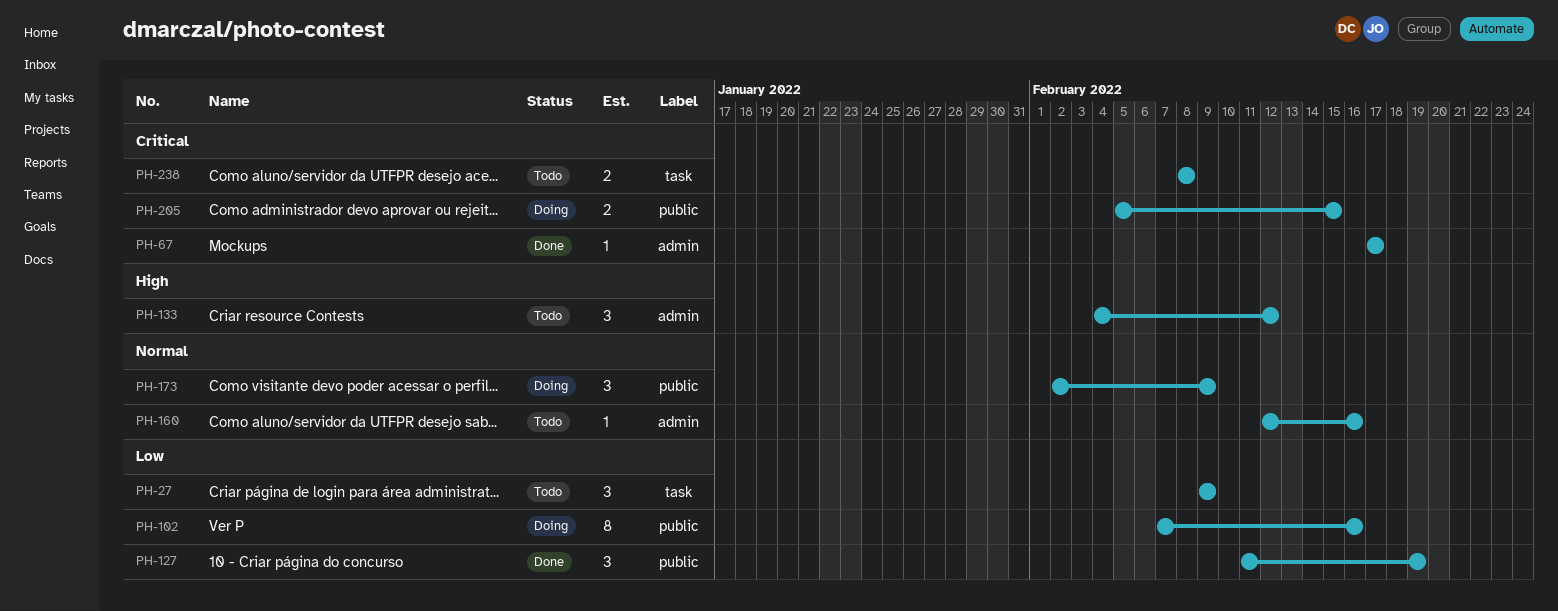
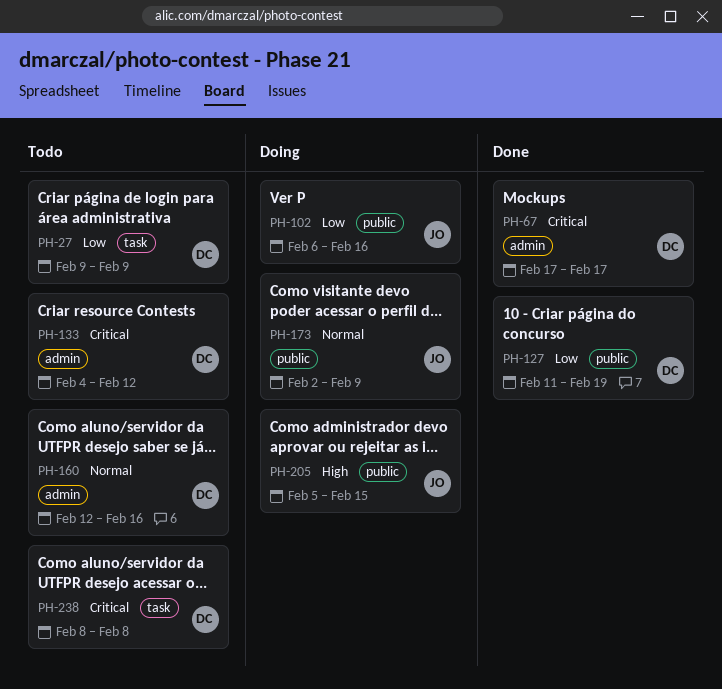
PH-102, start: Feb 7 -> Feb 6
PH-133, priority: High -> Critical
PH-205, priority: Critical -> High

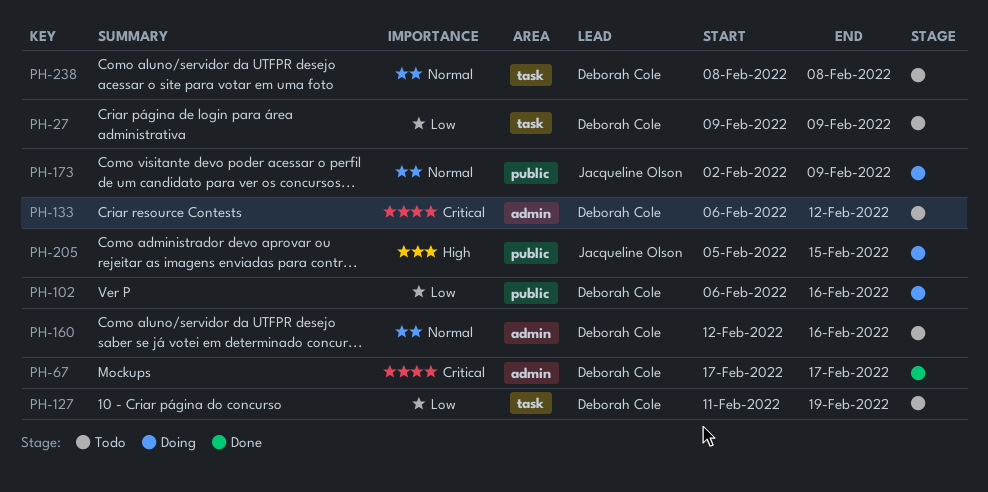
PH-102, owner: Jacqueline Olson -> Deborah Cole
PH-127, status: Done -> Todo
PH-127, label: public -> task
PH-133, start: Feb 4 -> Feb 6
PH-238, priority: Critical -> Normal

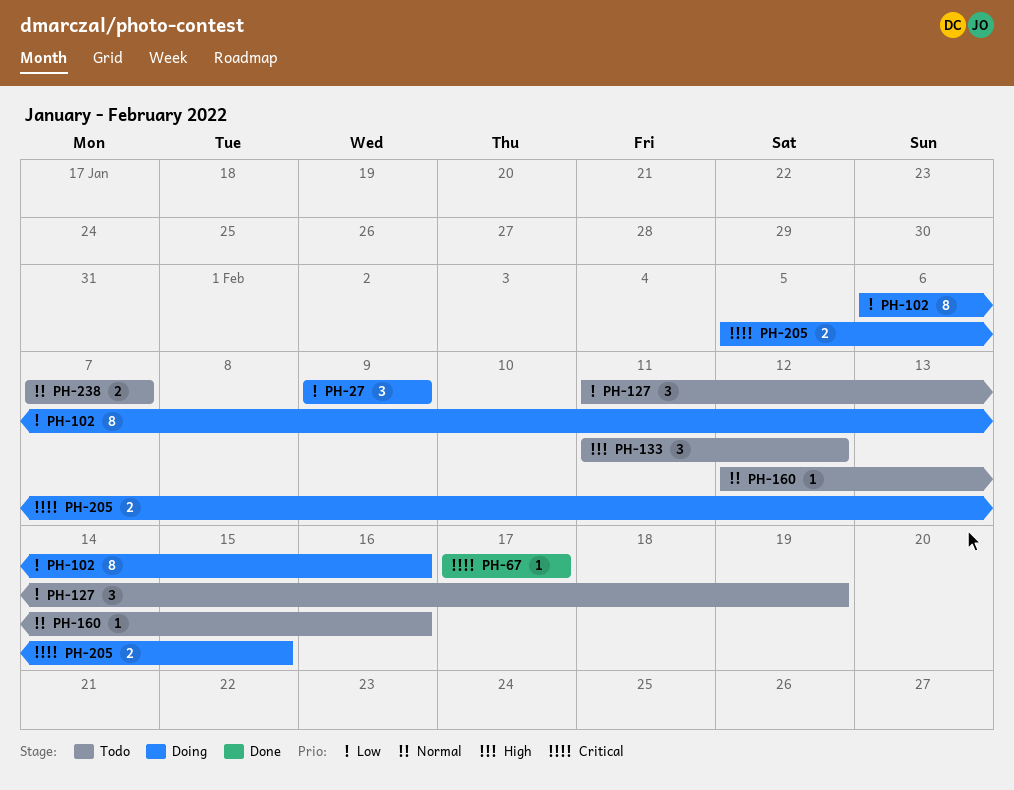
PH-27, status: Todo -> Doing
PH-133, priority: Critical -> High
PH-133, start: Feb 6 -> Feb 11
PH-173: present -> none
PH-205, priority: High -> Critical
PH-238, start: Feb 8 -> Feb 7
PH-238, due: Feb 8 -> Feb 7

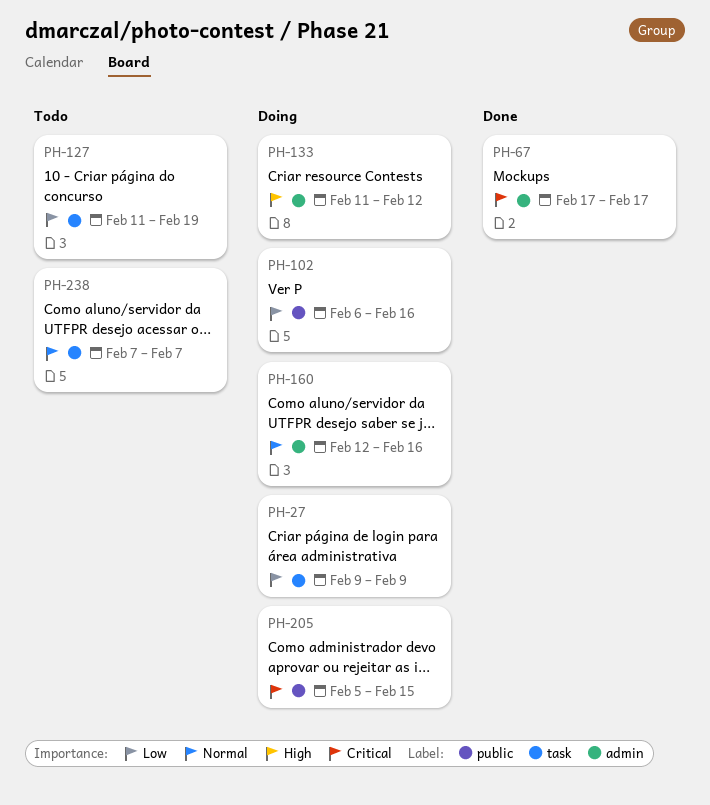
PH-133, status: Todo -> Doing
PH-160, status: Todo -> Doing

